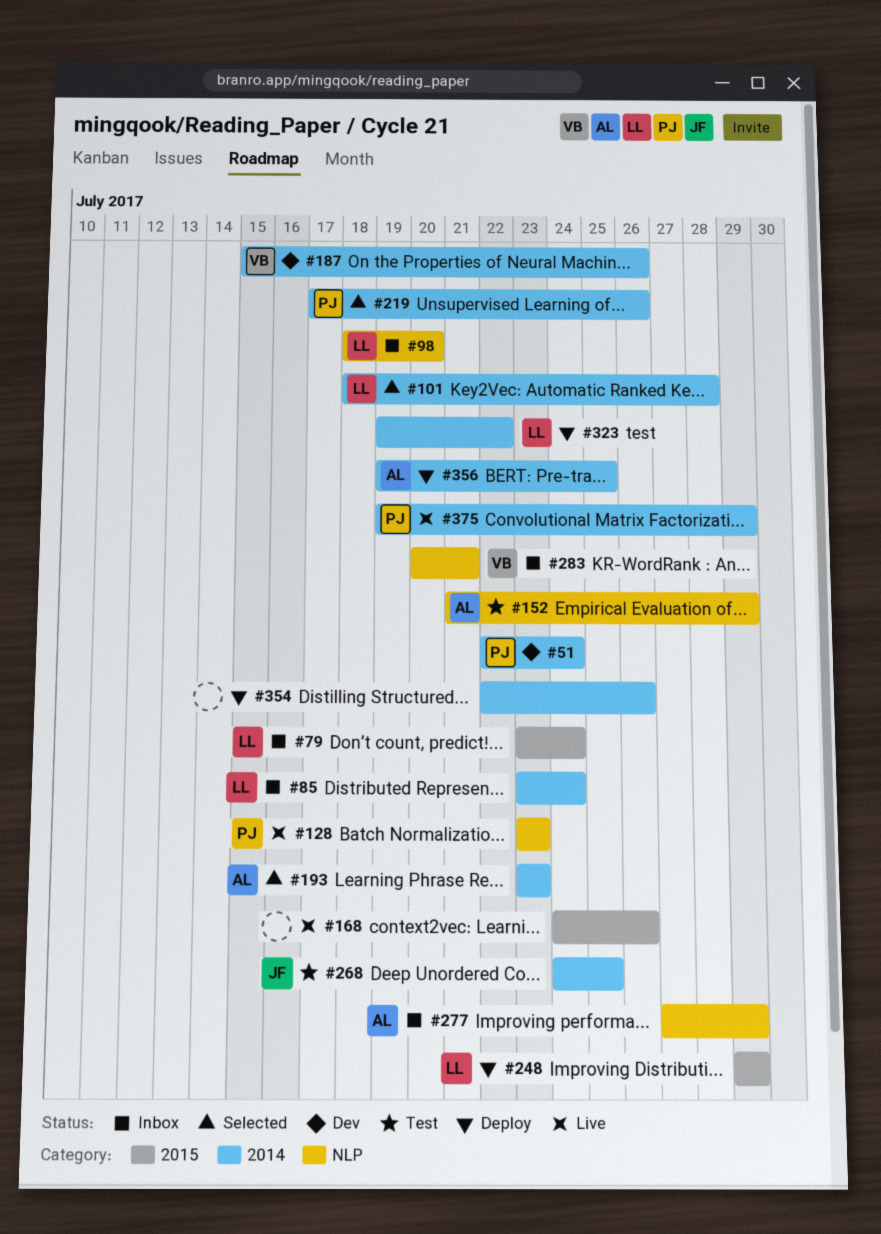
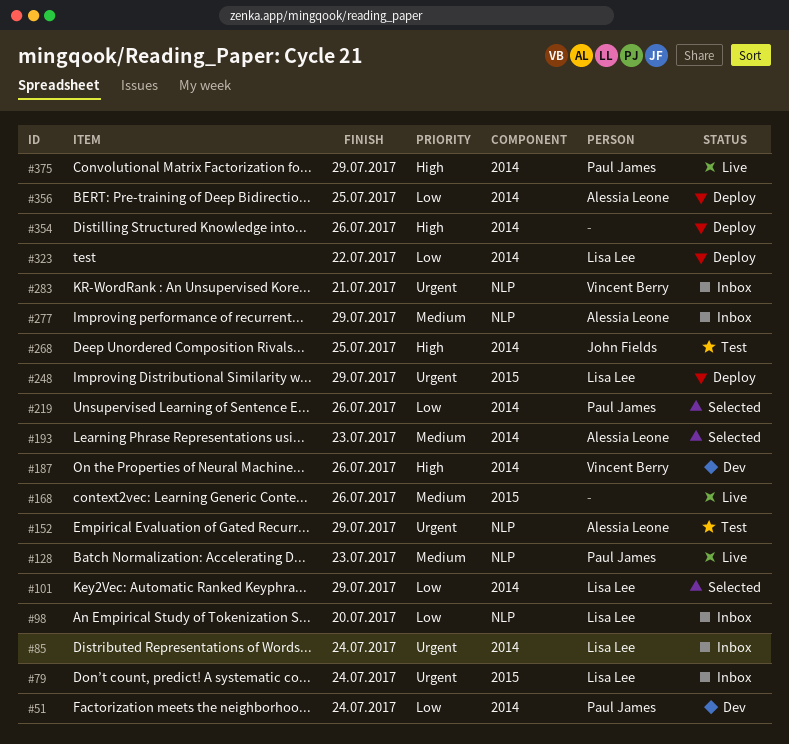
#101, due: Jul 28 -> Jul 29

